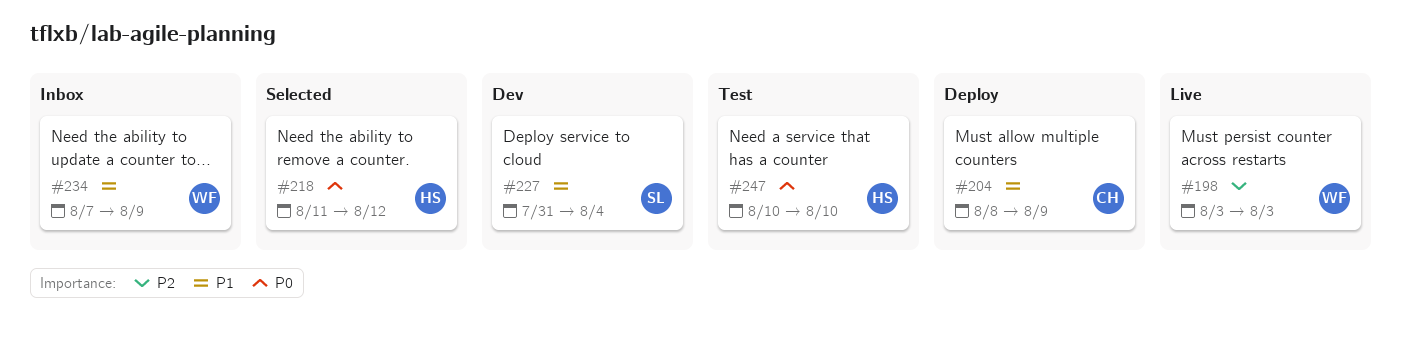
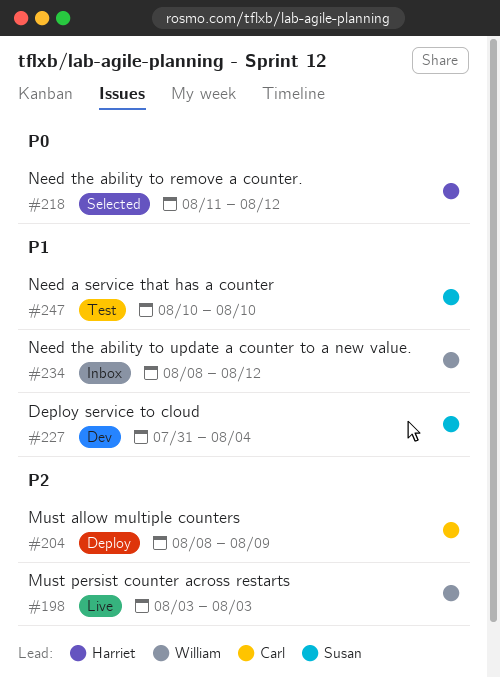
#204, priority: P1 -> P2
#234, start: Aug 7 -> Aug 8
#234, due: Aug 9 -> Aug 12
#247, owner: Harriet -> Susan
#247, priority: P0 -> P1

